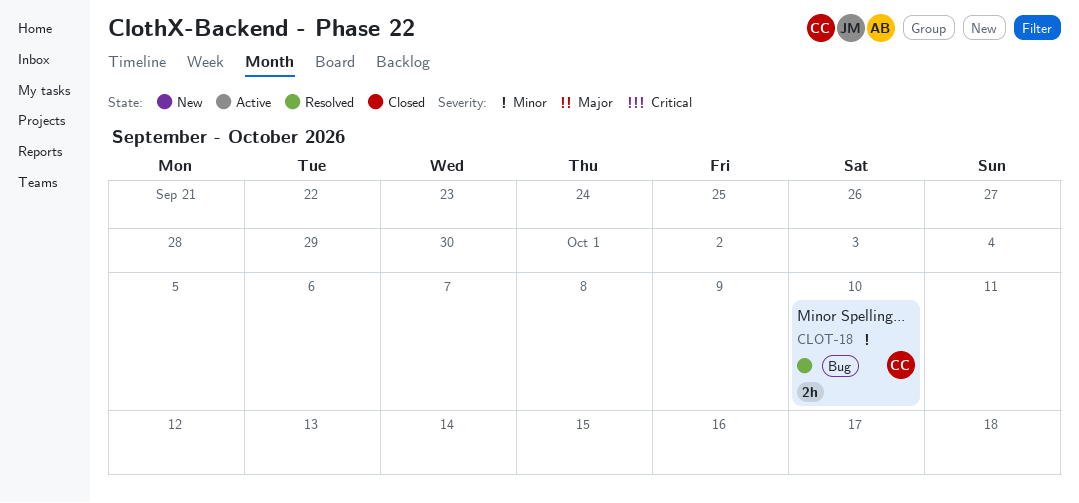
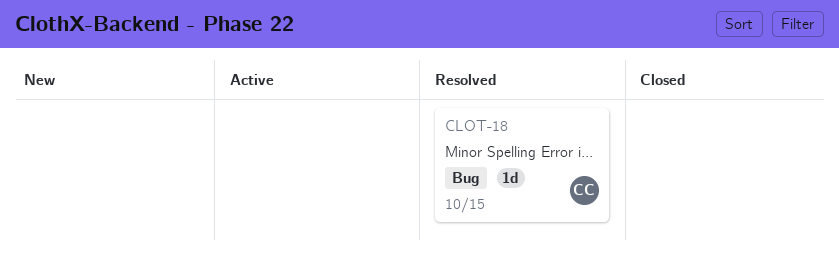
CLOT-18, estimate: 2h -> 1d
CLOT-18, due: Oct 10 -> Oct 15

